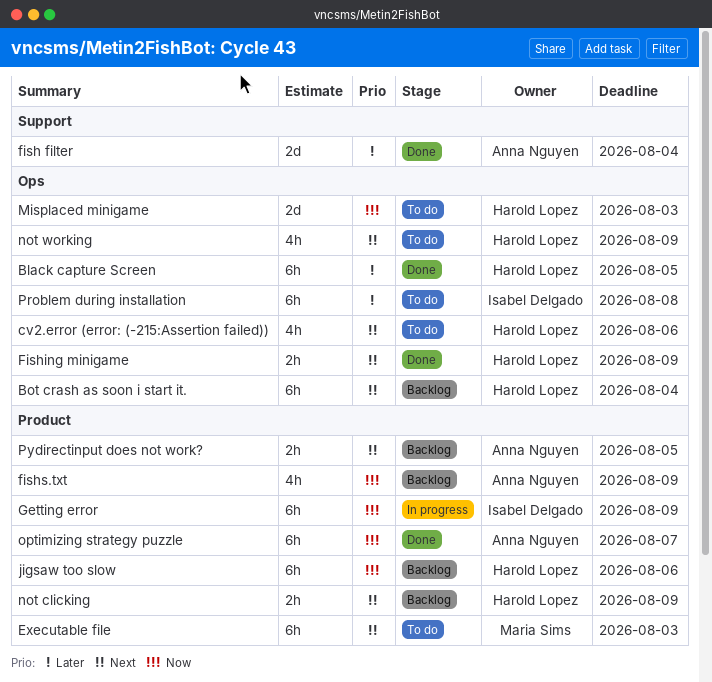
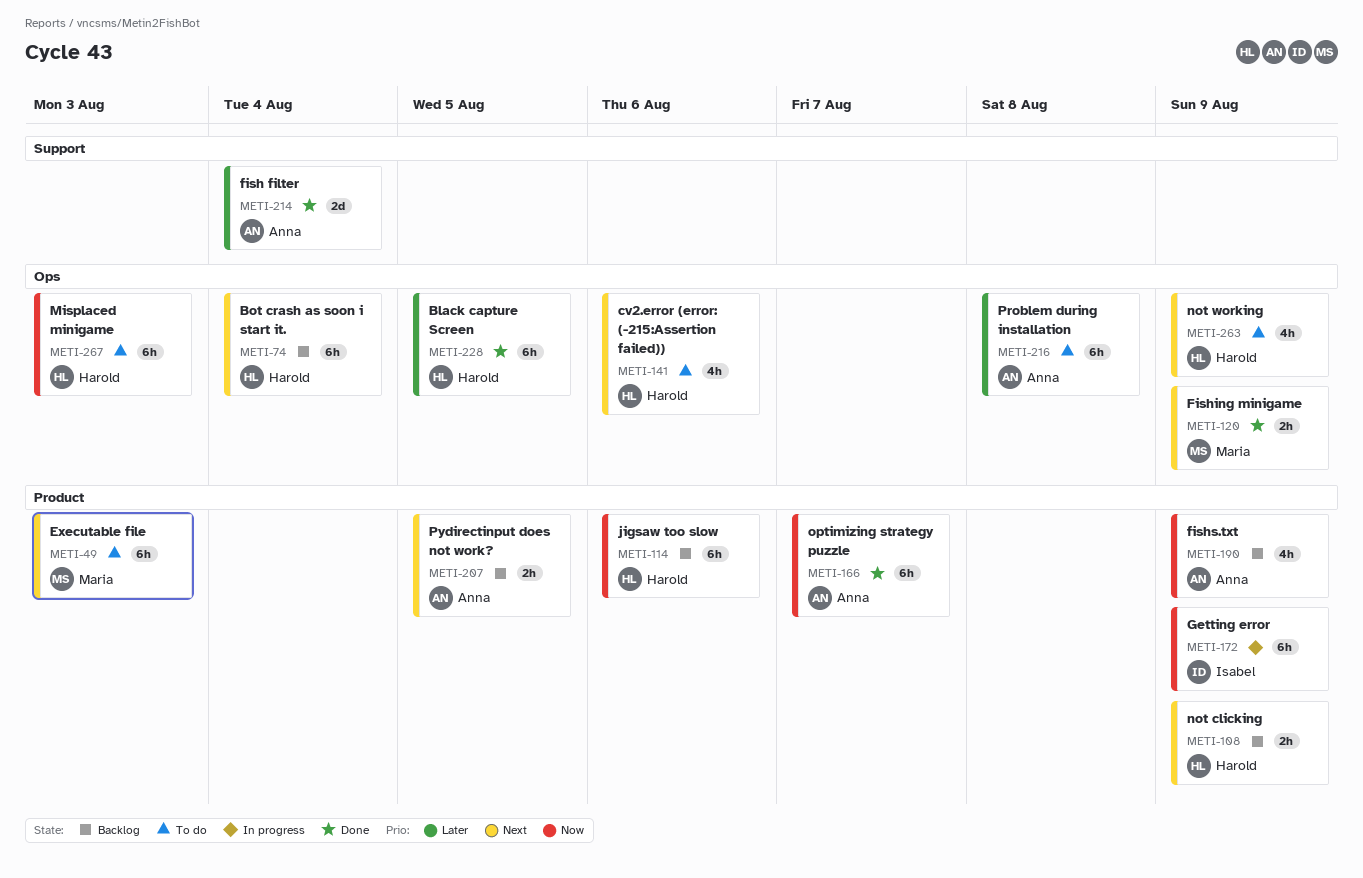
Fishing minigame, owner: Harold Lopez -> Maria Sims
Misplaced minigame, estimate: 2d -> 6h
Problem during installation, owner: Isabel Delgado -> Anna Nguyen

